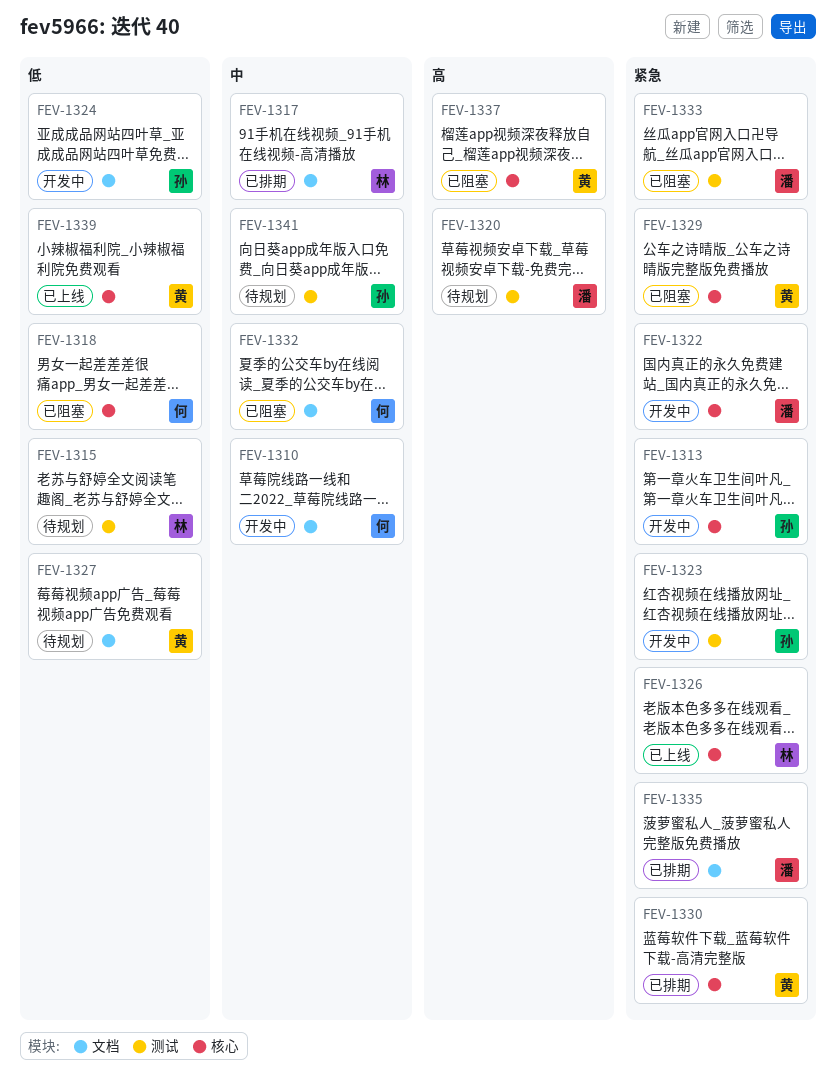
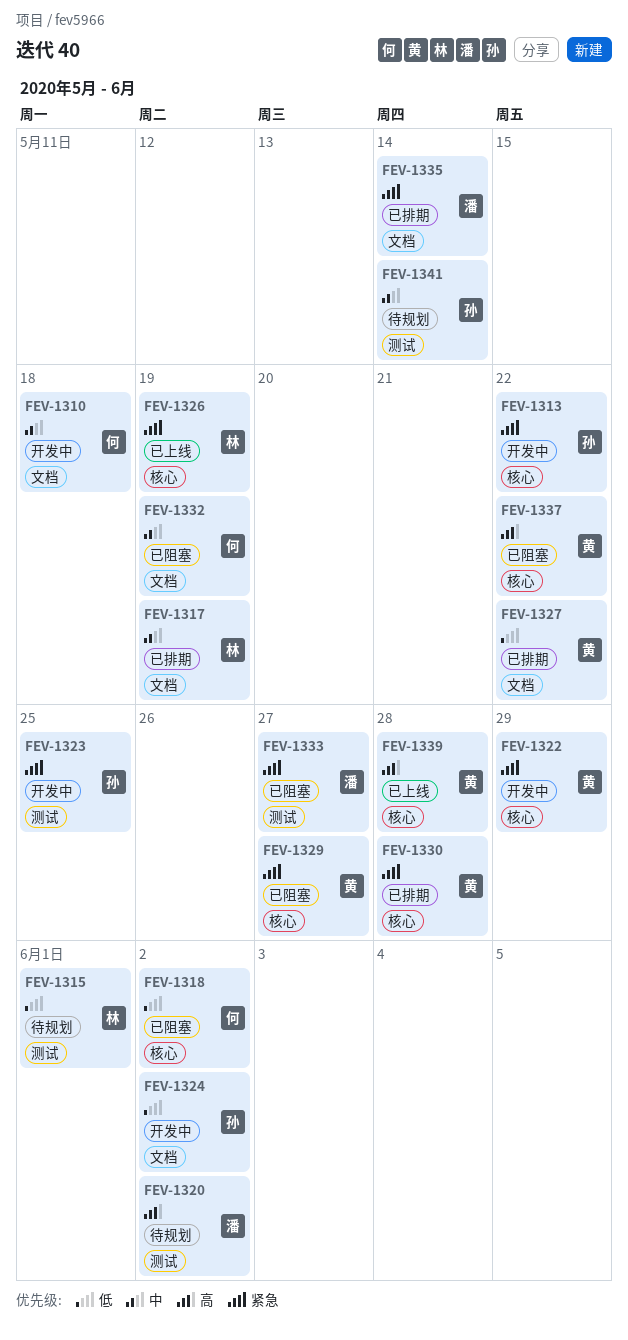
FEV-1322, owner: 潘 -> 黄
FEV-1327, status: 待规划 -> 已排期
FEV-1339, priority: 低 -> 高

